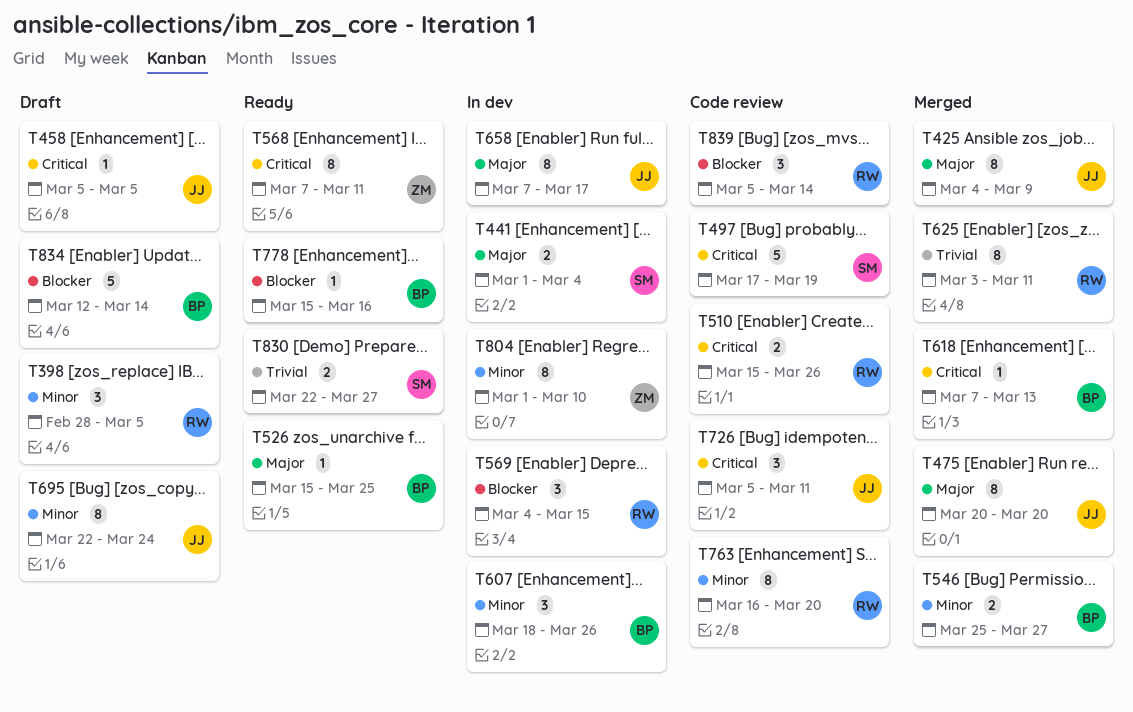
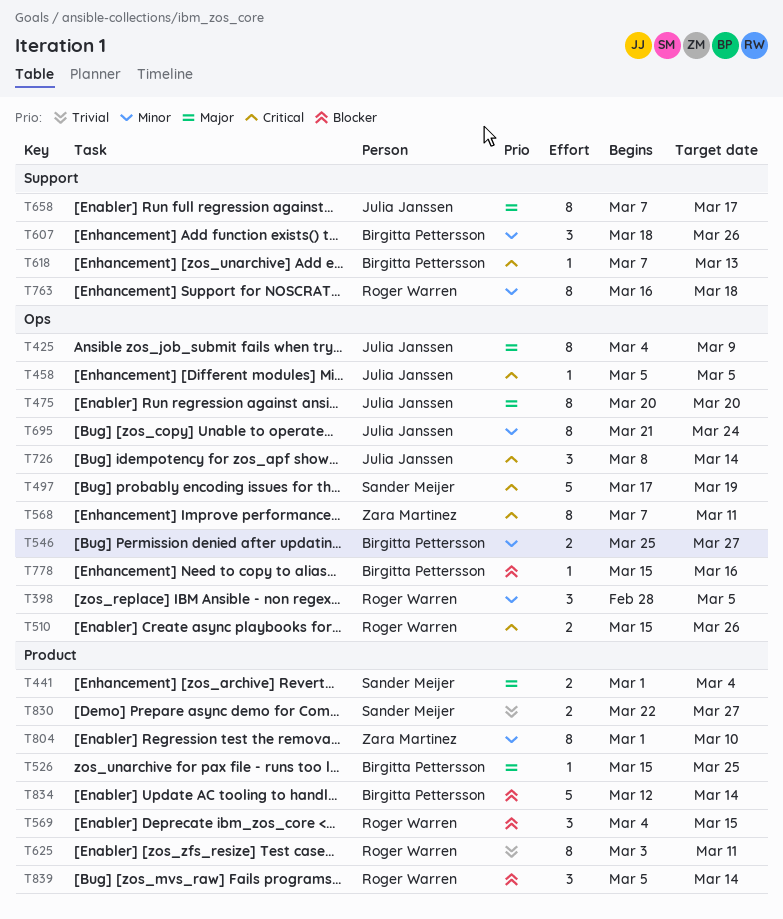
T695, start: Mar 22 -> Mar 21
T726, start: Mar 5 -> Mar 8
T726, due: Mar 11 -> Mar 14
T763, due: Mar 20 -> Mar 18

